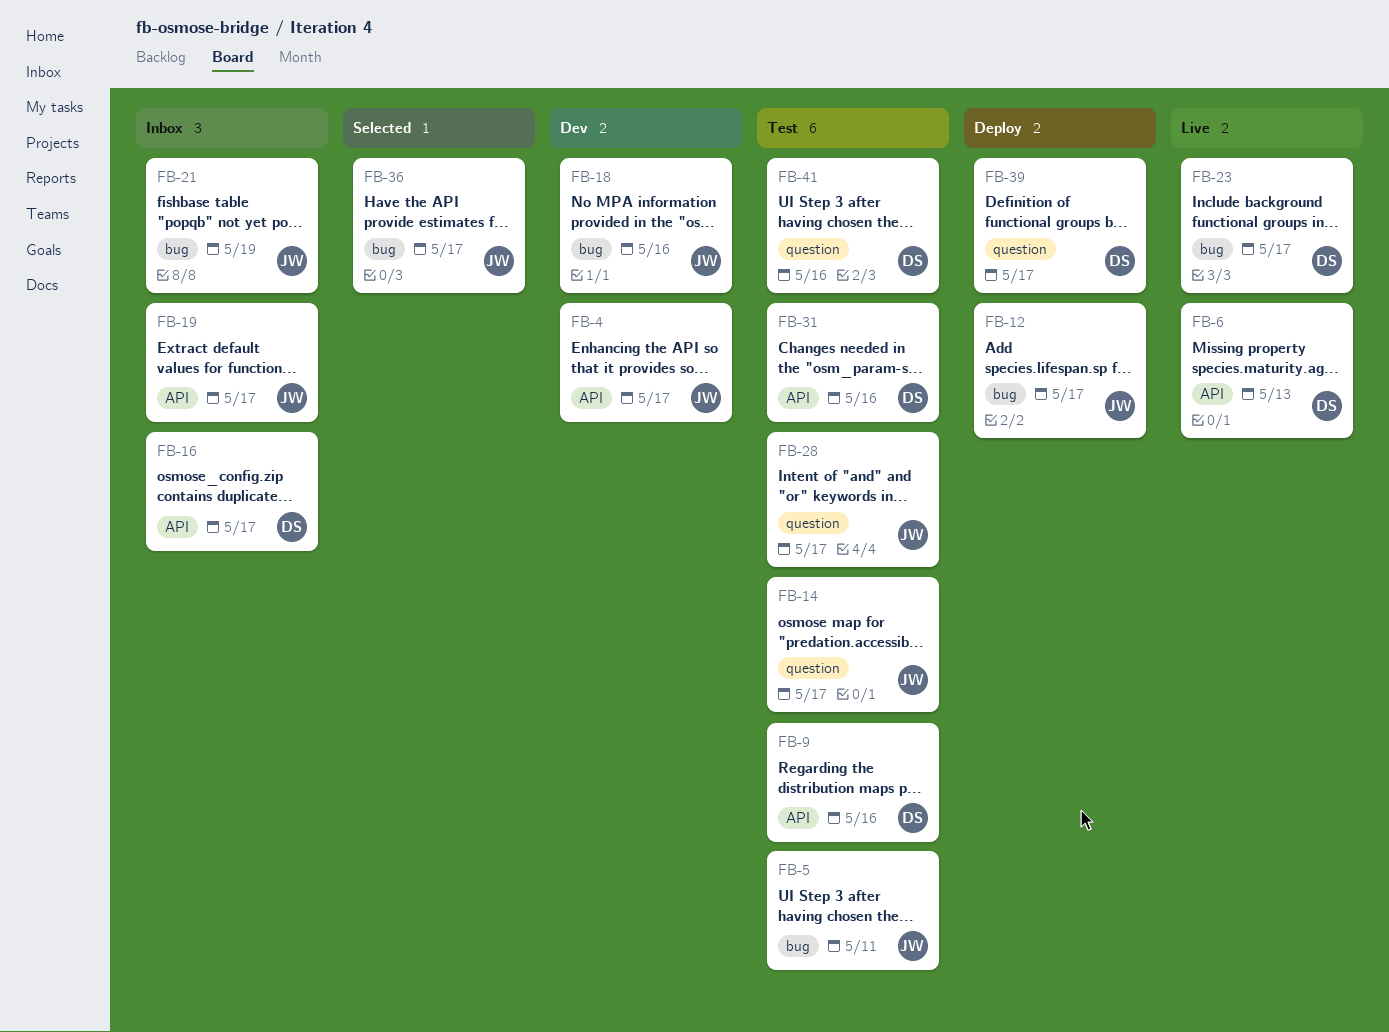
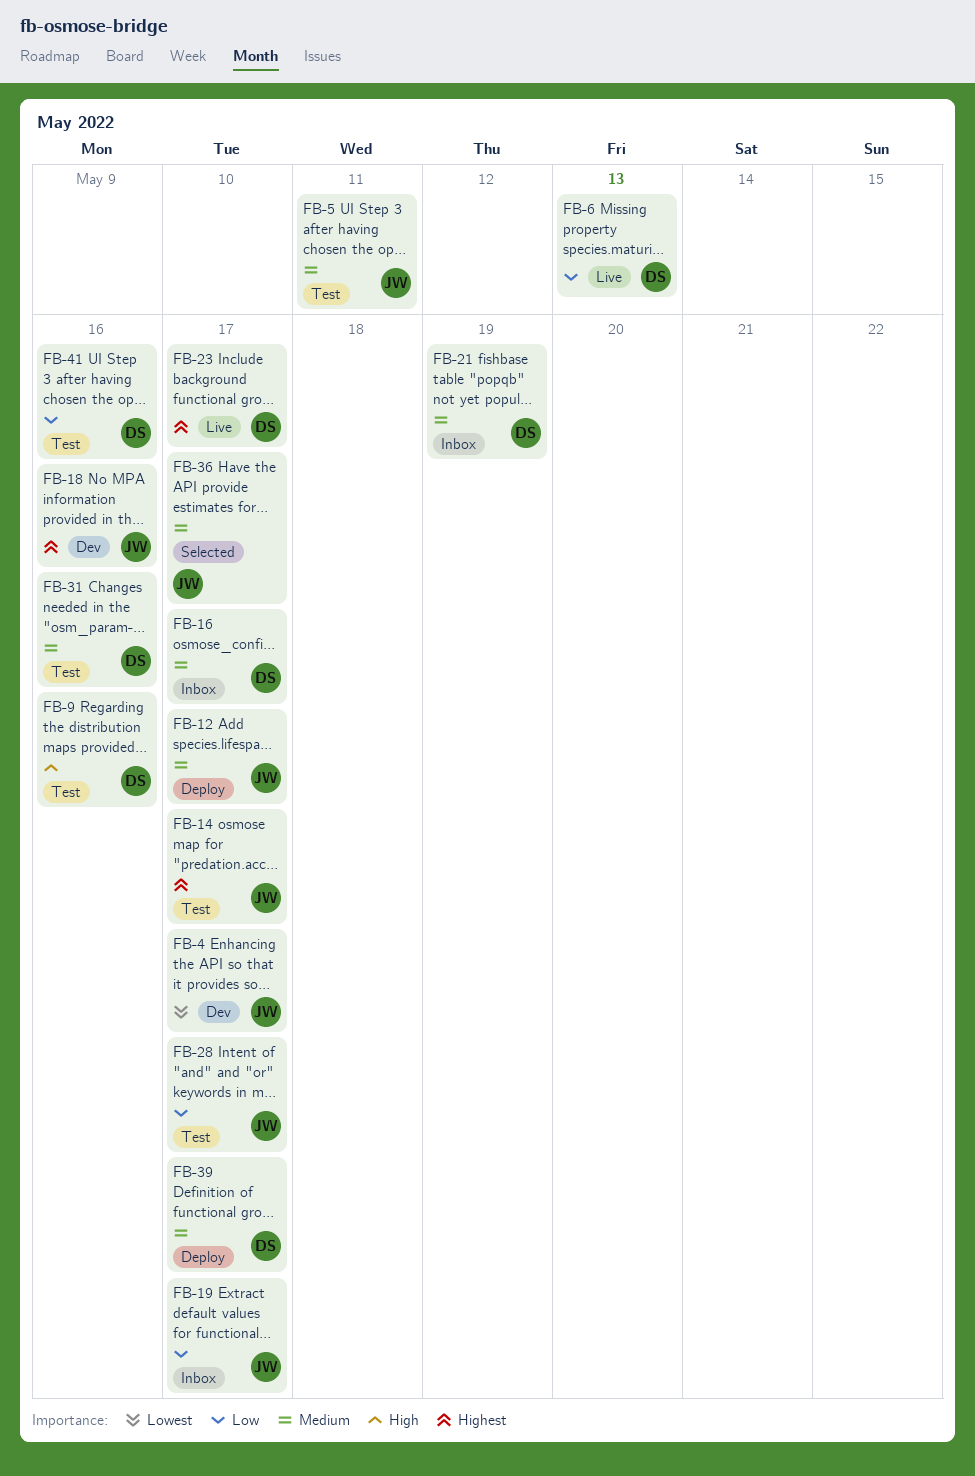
FB-21, owner: JW -> DS

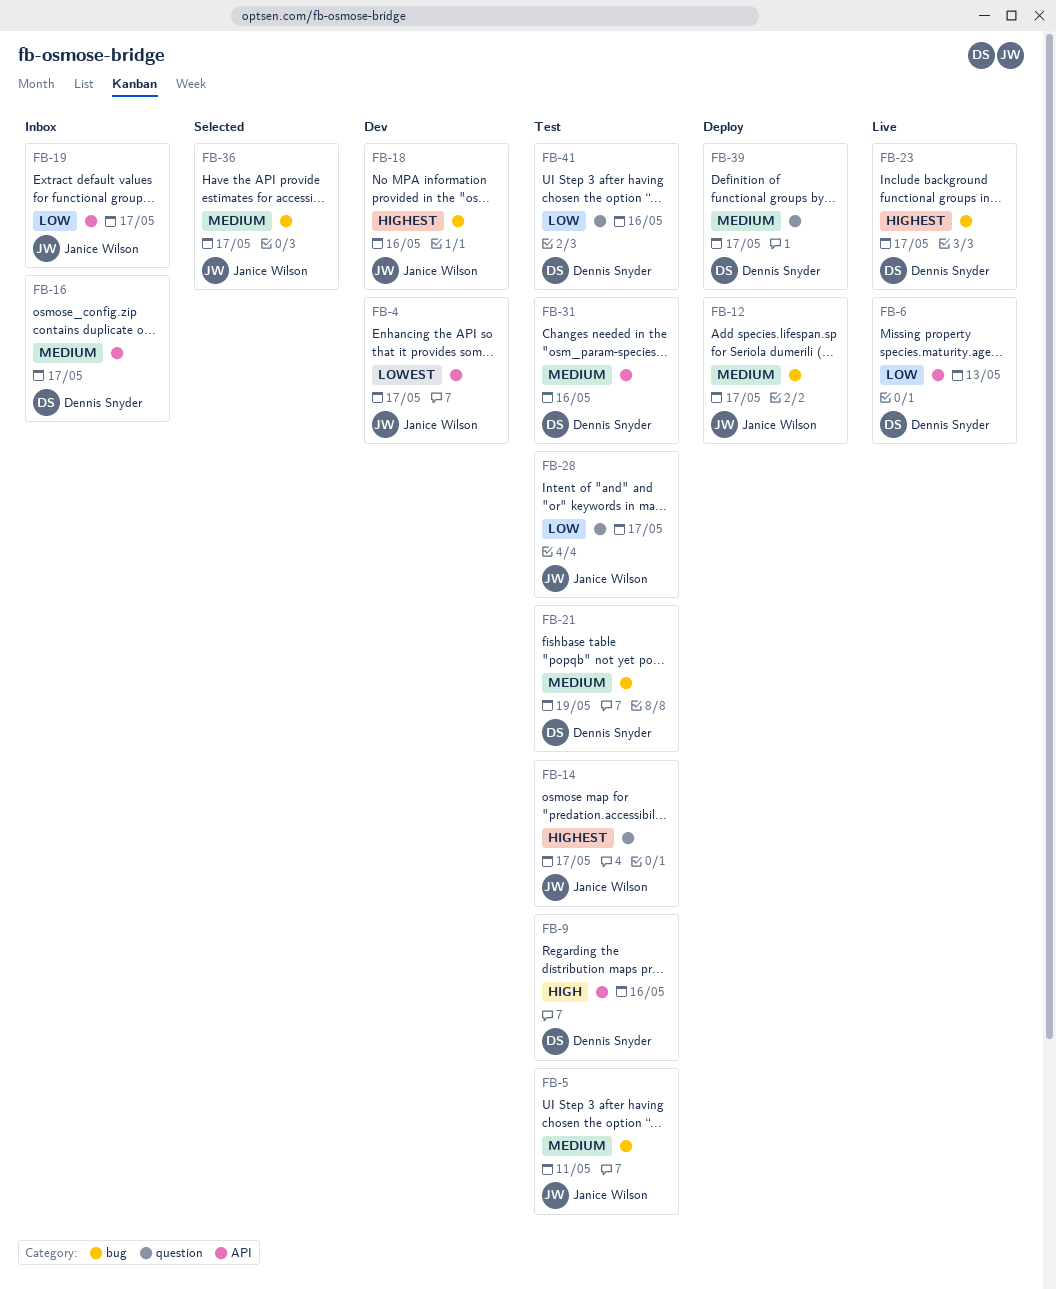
FB-21, status: Inbox -> Test

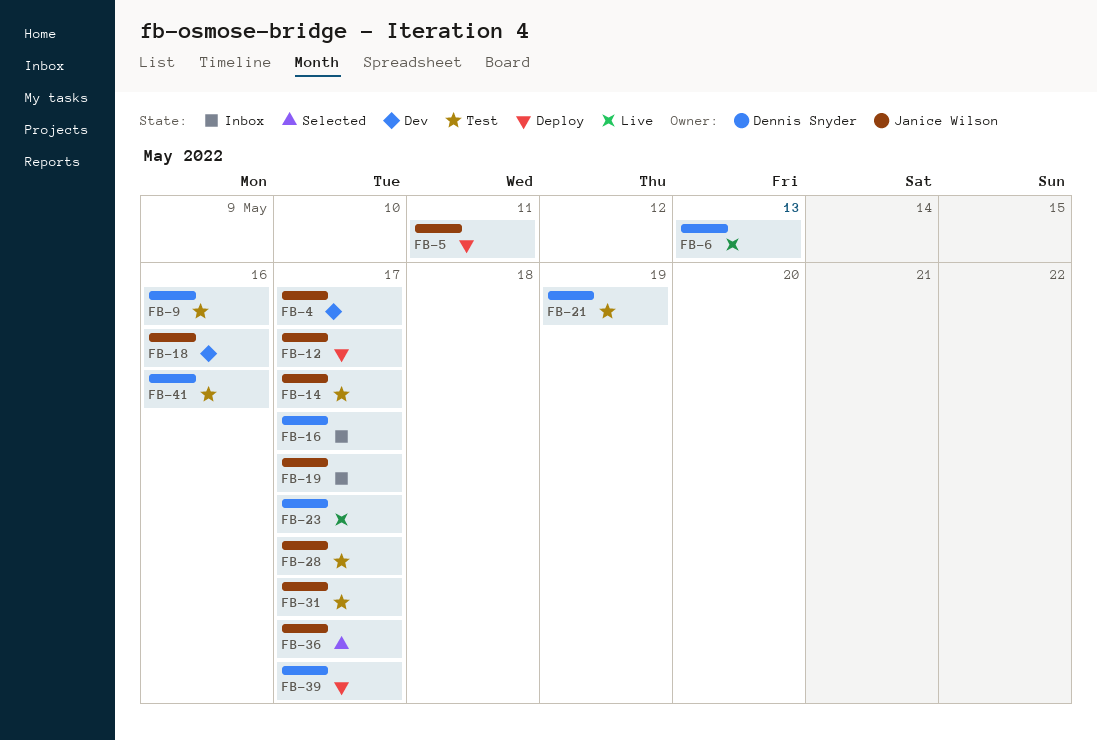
FB-5, status: Test -> Deploy
FB-31, owner: Dennis Snyder -> Janice Wilson
FB-31, due: May 16 -> May 17

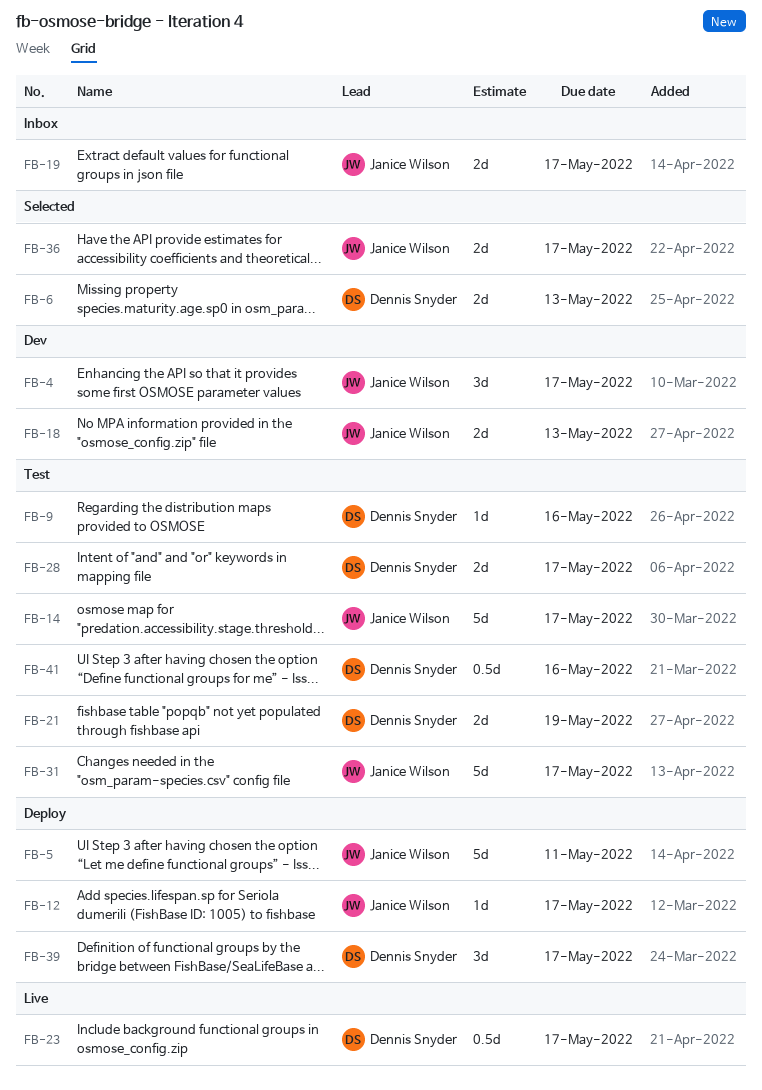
FB-6, status: Live -> Selected
FB-16: present -> none
FB-18, due: May 16 -> May 13
FB-28, owner: Janice Wilson -> Dennis Snyder

